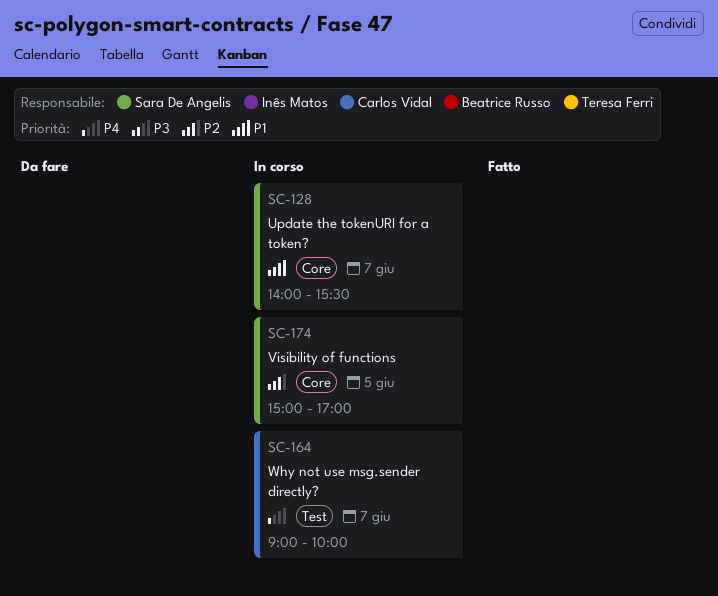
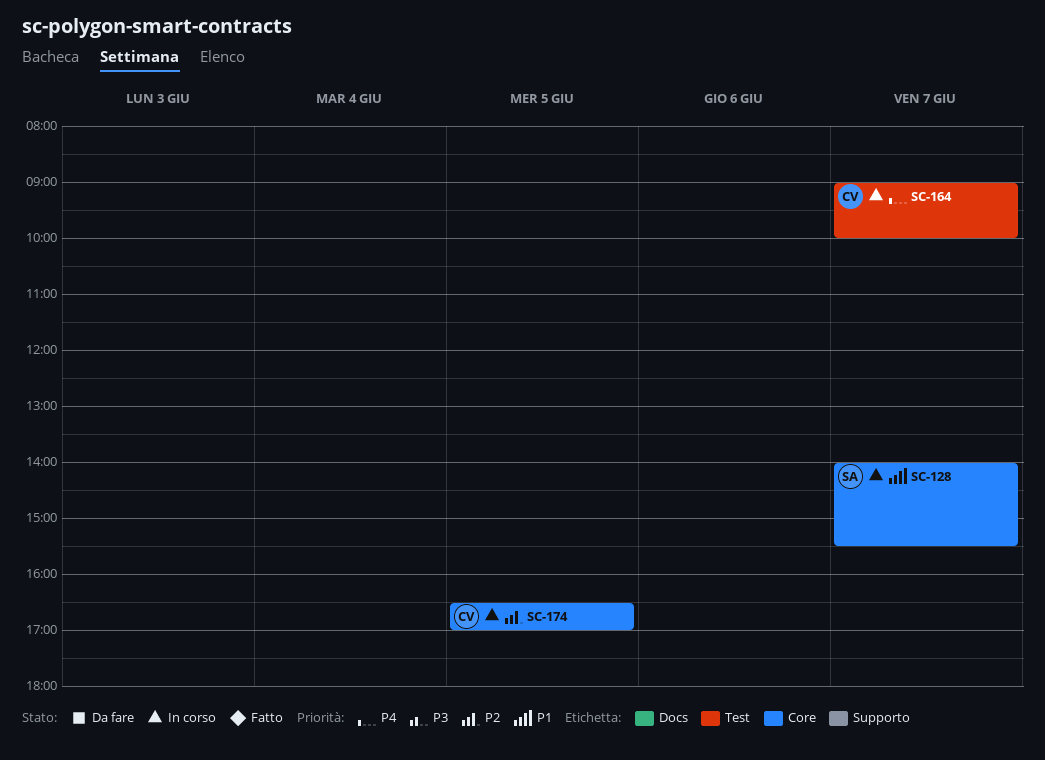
SC-174, owner: Sara De Angelis -> Carlos Vidal
SC-174, begins: 15:00 -> 16:30

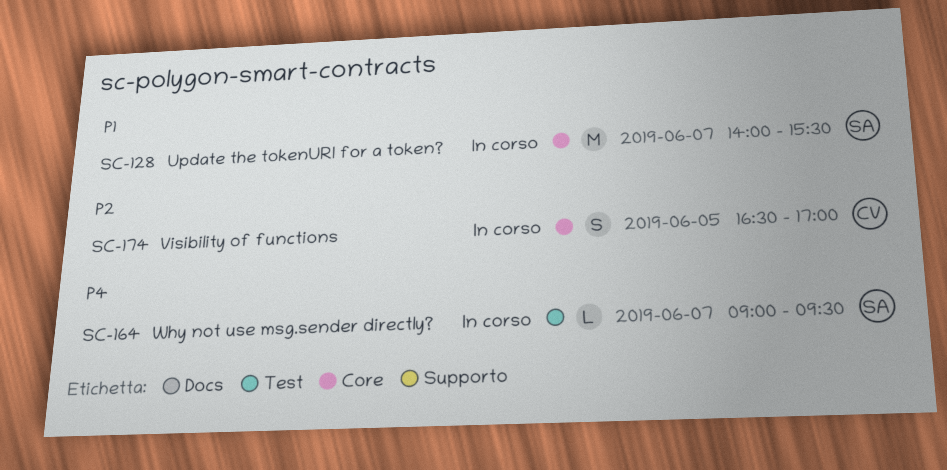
SC-164, owner: CV -> SA
SC-164, ends: 10:00 -> 09:30

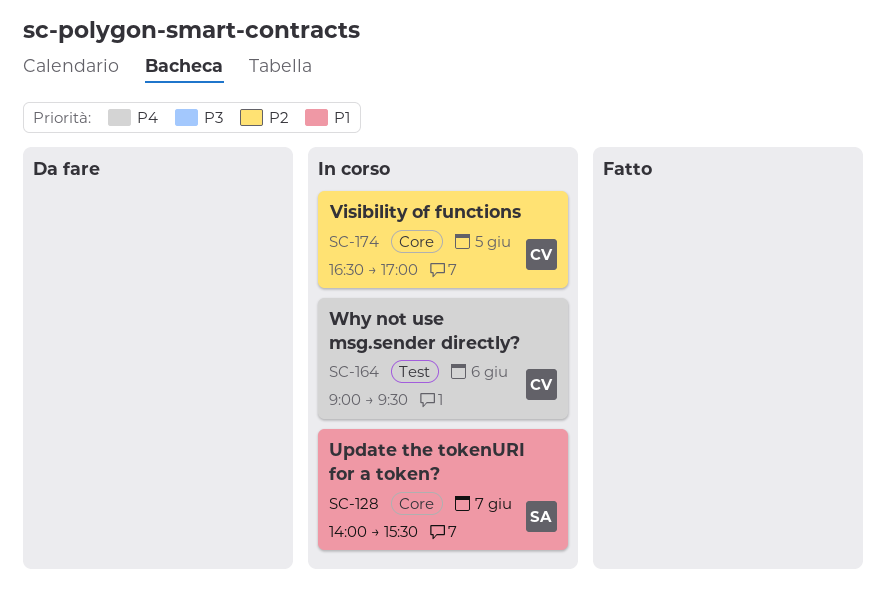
SC-164, owner: SA -> CV
SC-164, day: Jun 7 -> Jun 6

